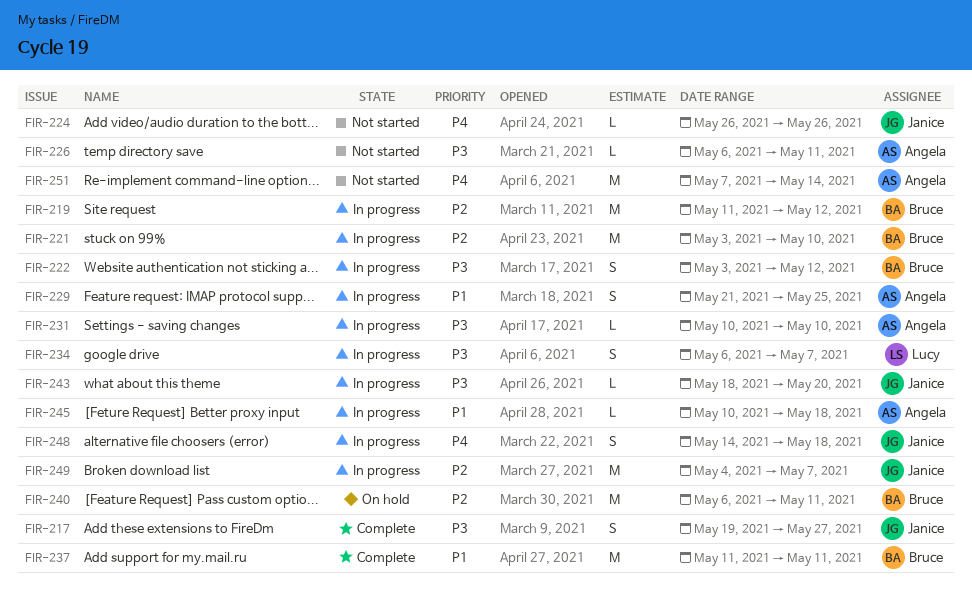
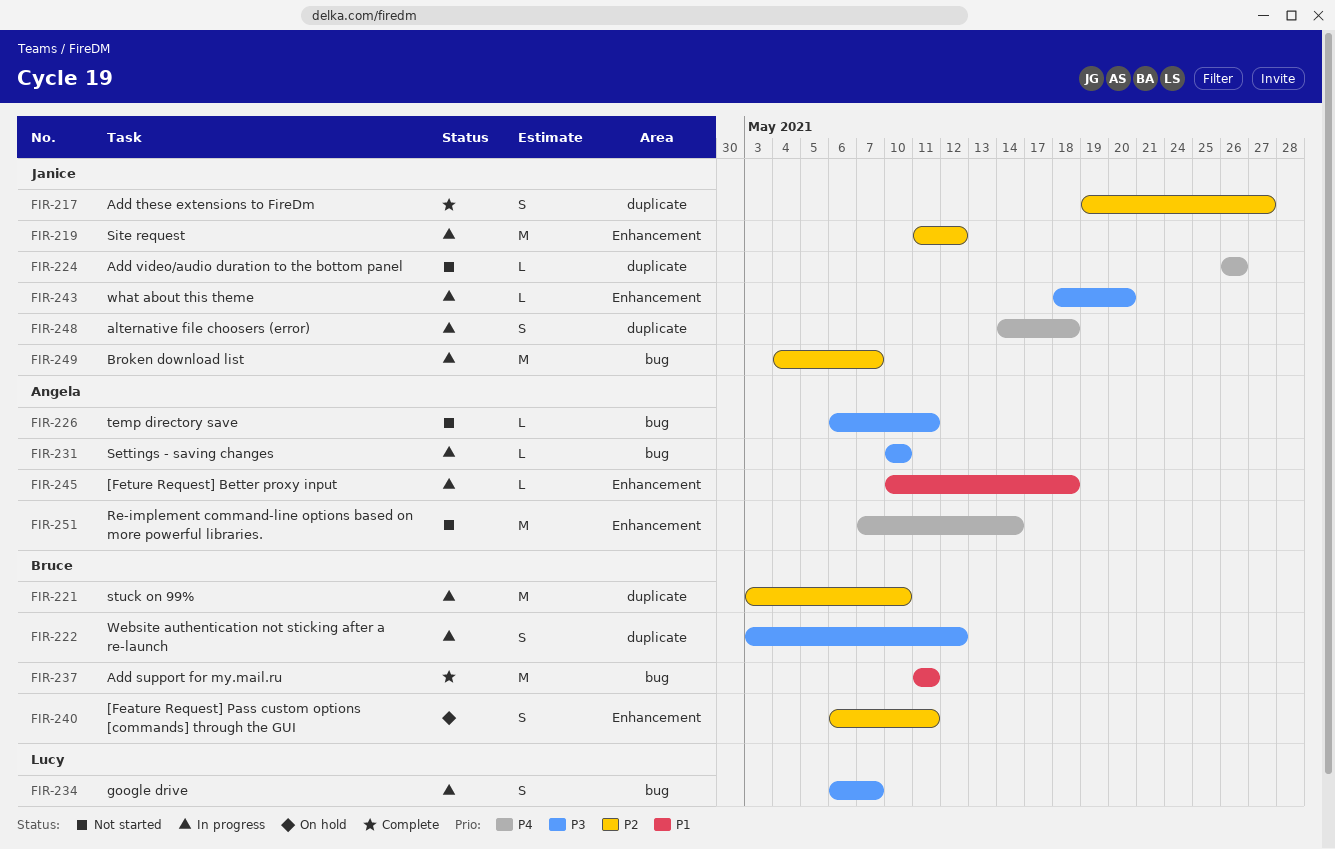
FIR-217, priority: P3 -> P2
FIR-219, owner: Bruce -> Janice
FIR-229: present -> none
FIR-240, estimate: M -> S

